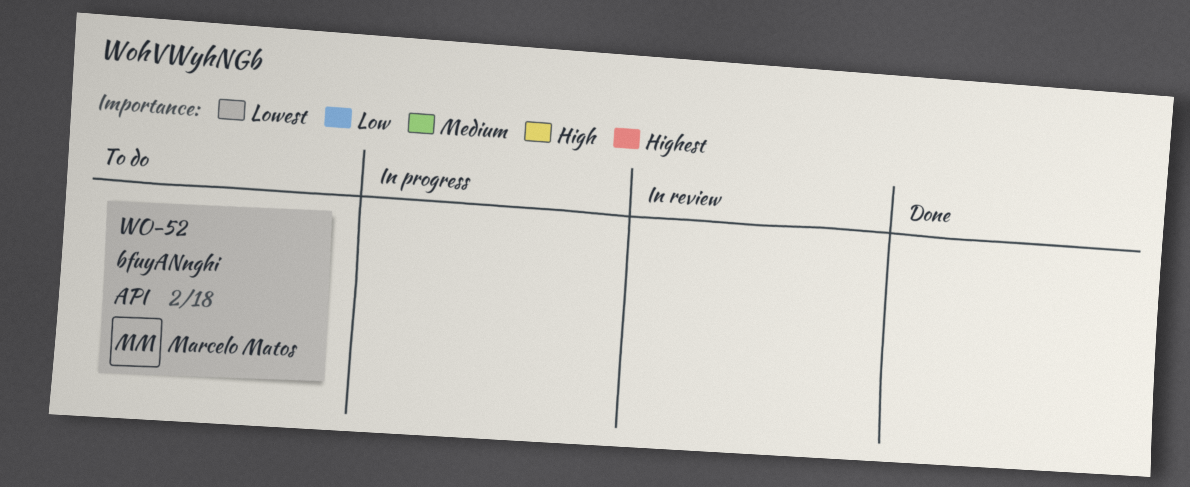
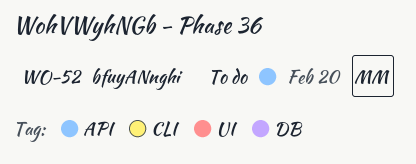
WO-52, due: Feb 18 -> Feb 20

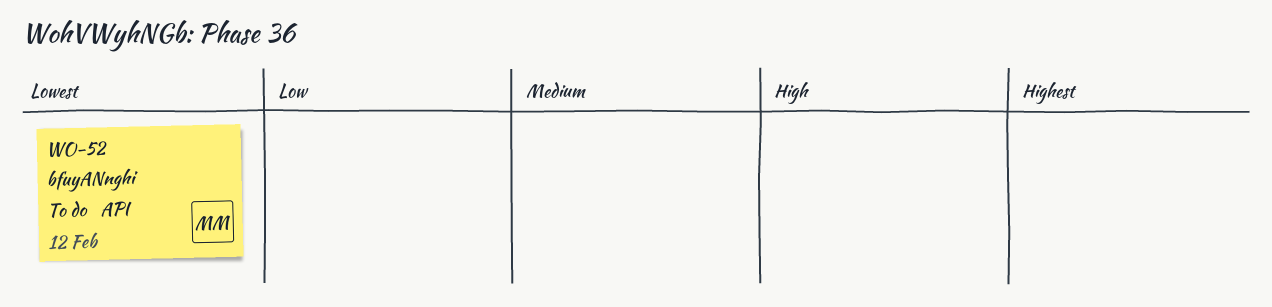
WO-52, due: Feb 20 -> Feb 12

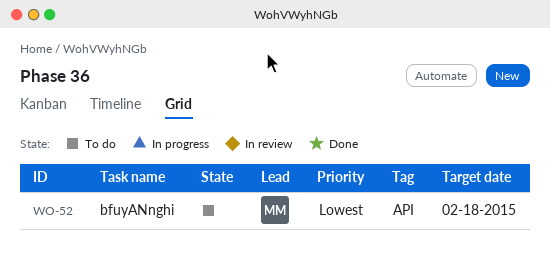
WO-52, due: Feb 12 -> Feb 18

